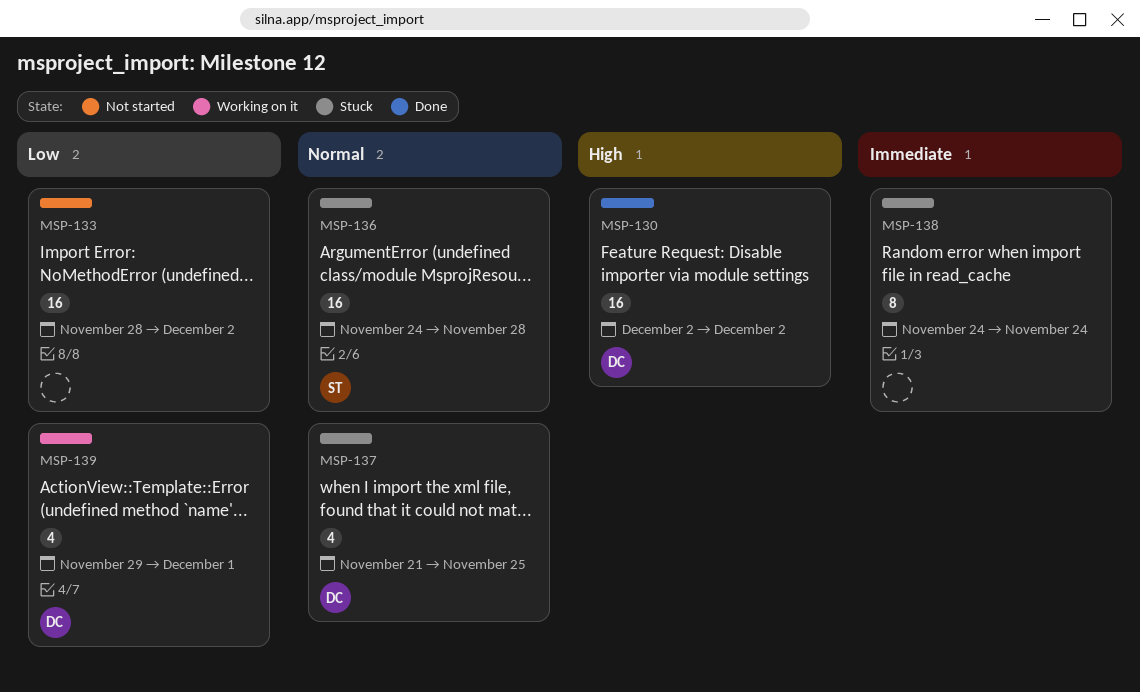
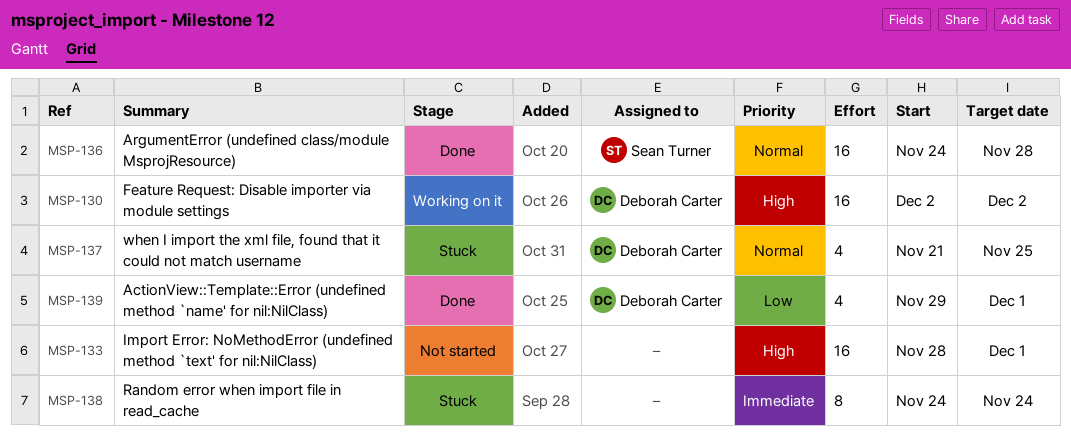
MSP-130, status: Done -> Working on it
MSP-133, priority: Low -> High
MSP-133, due: Dec 2 -> Dec 1
MSP-136, status: Stuck -> Done
MSP-139, status: Working on it -> Done

